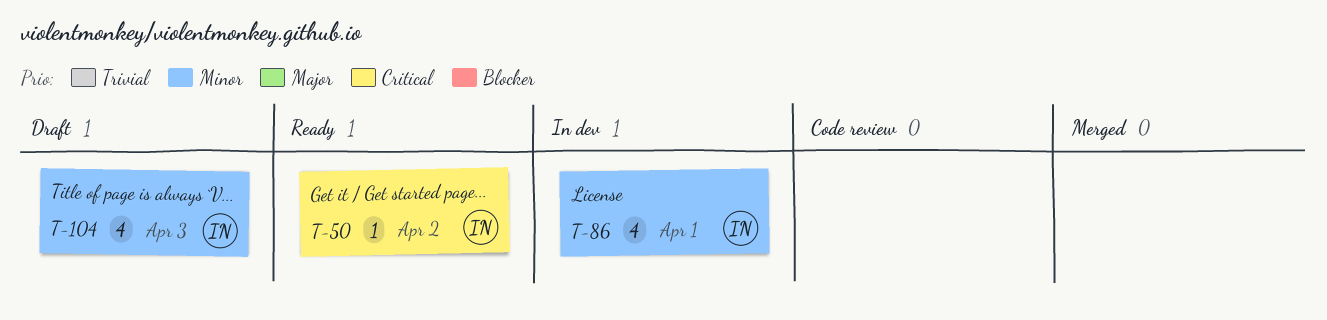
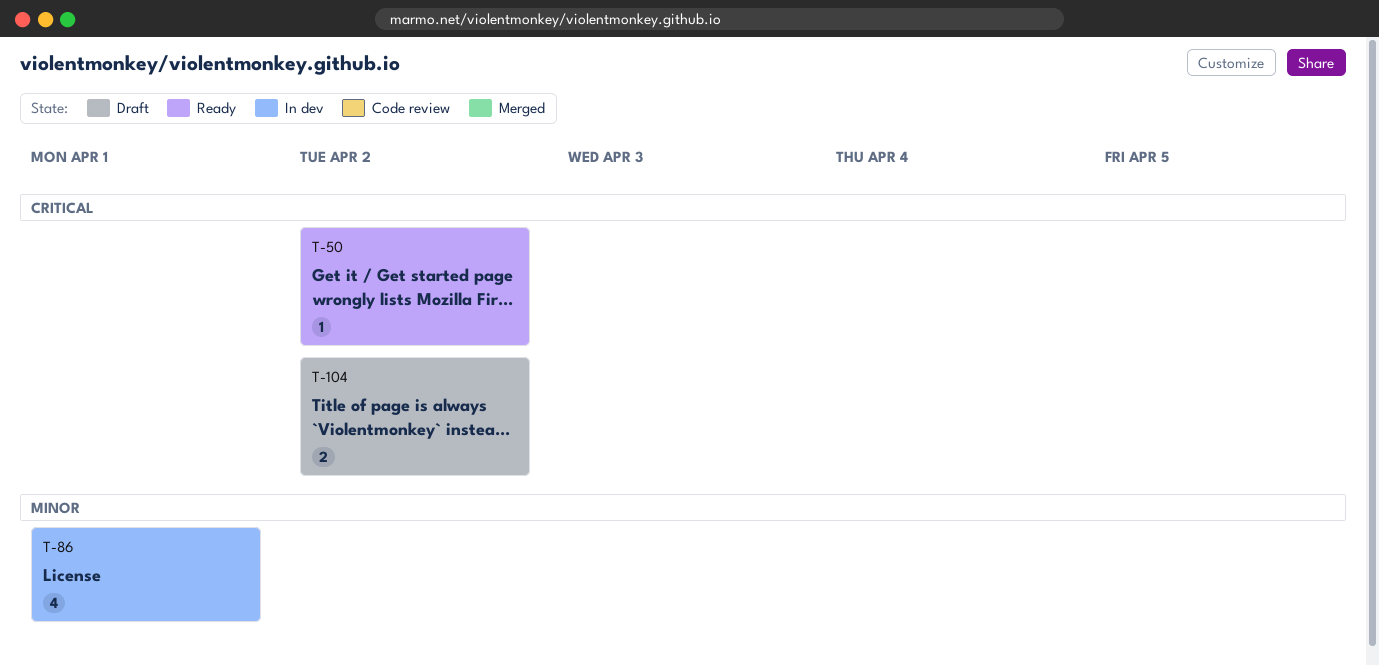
T-104, priority: Minor -> Critical
T-104, estimate: 4 -> 2
T-104, due: Apr 3 -> Apr 2

